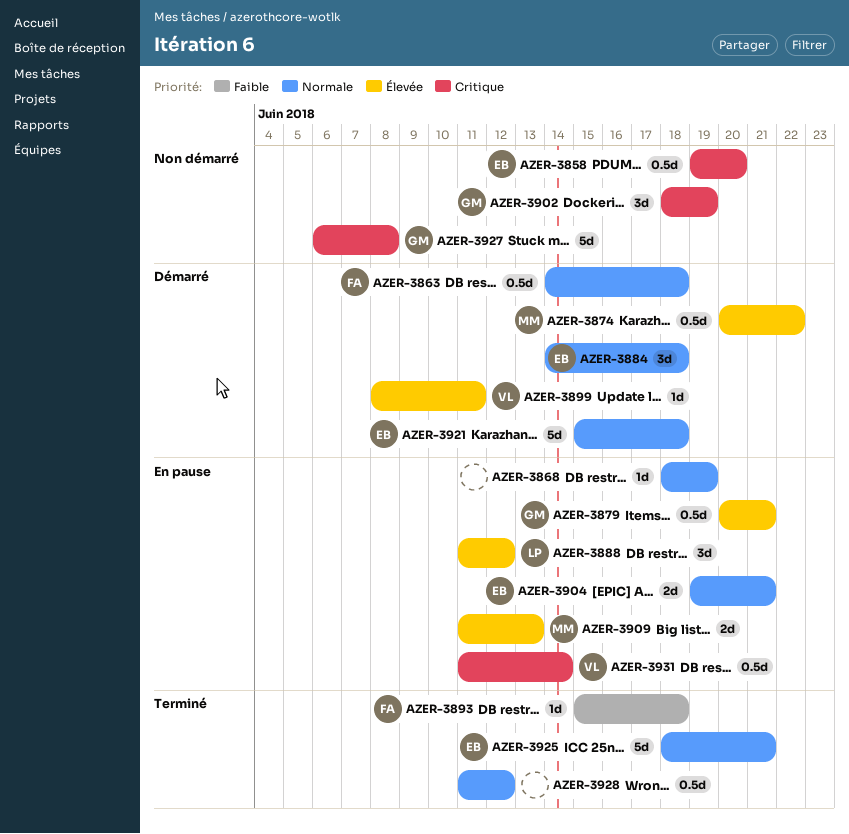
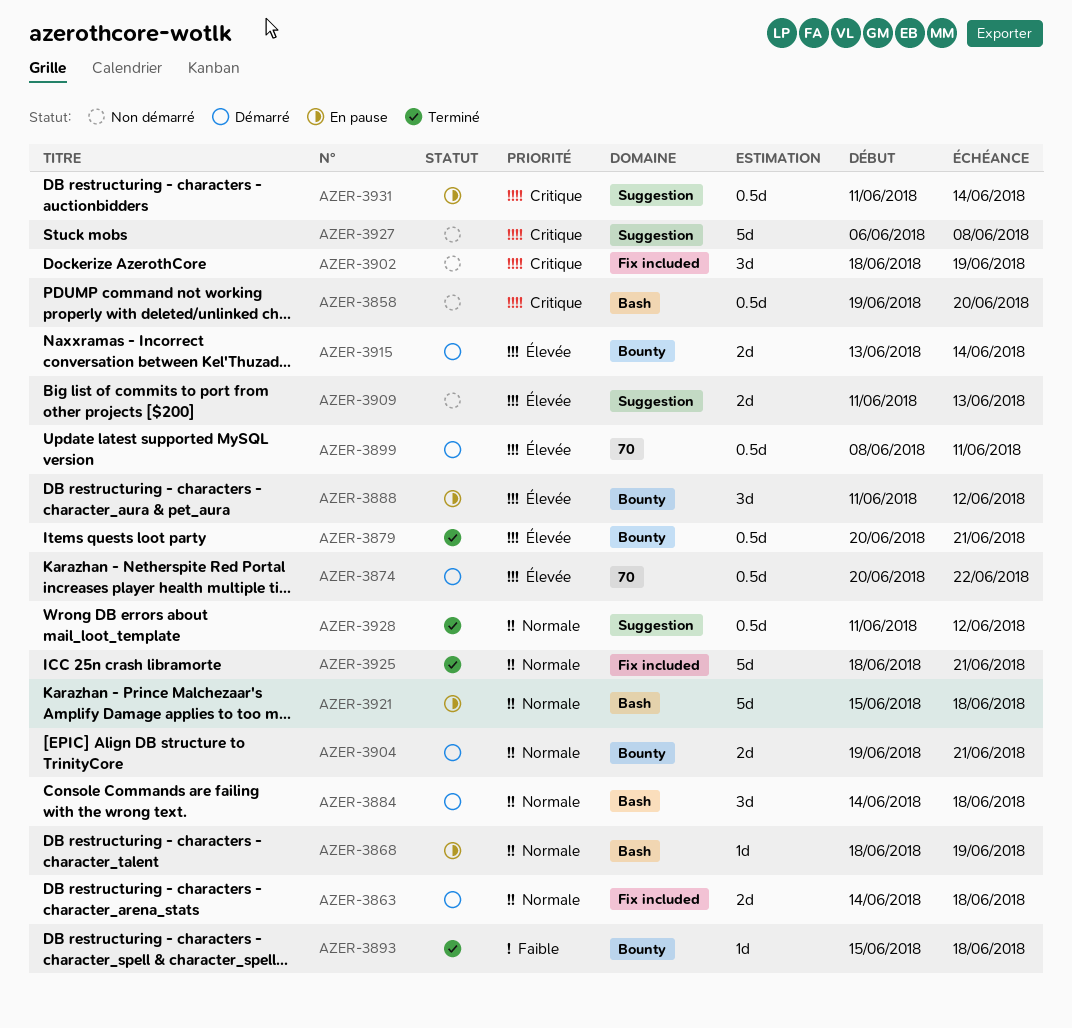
AZER-3863, estimate: 0.5d -> 2d
AZER-3879, status: En pause -> Terminé
AZER-3899, estimate: 1d -> 0.5d
AZER-3904, status: En pause -> Démarré
AZER-3909, status: En pause -> Non démarré
AZER-3915: none -> present
AZER-3921, status: Démarré -> En pause

